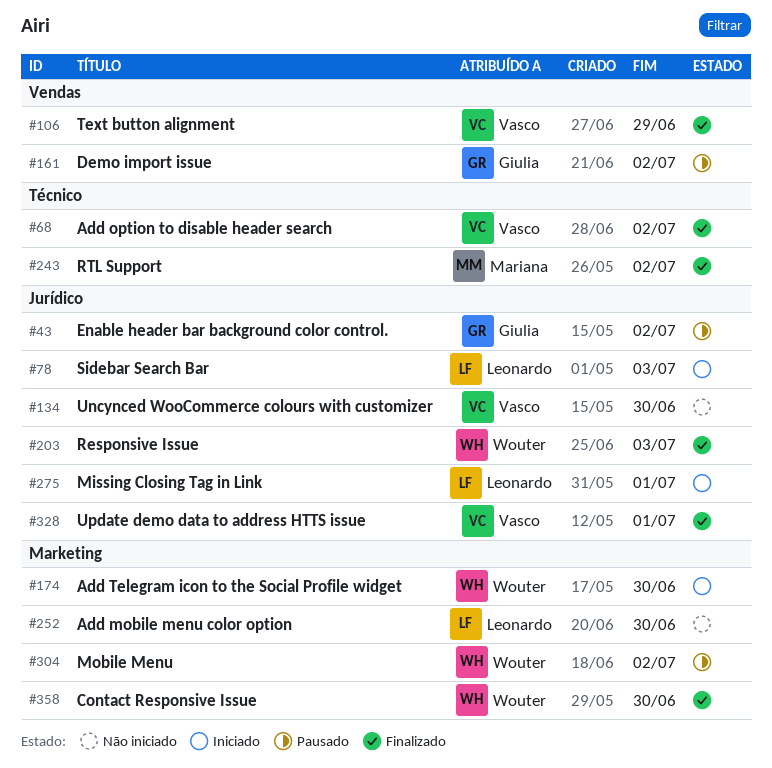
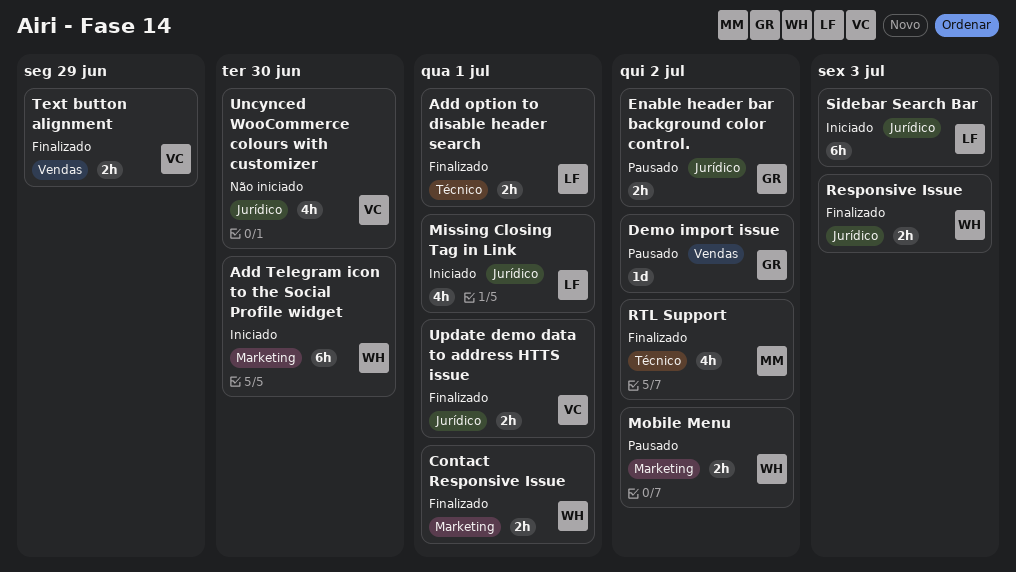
Add mobile menu color option: present -> none
Add option to disable header search, owner: Vasco -> Leonardo
Add option to disable header search, due: Jul 2 -> Jul 1
Contact Responsive Issue, due: Jun 30 -> Jul 1

